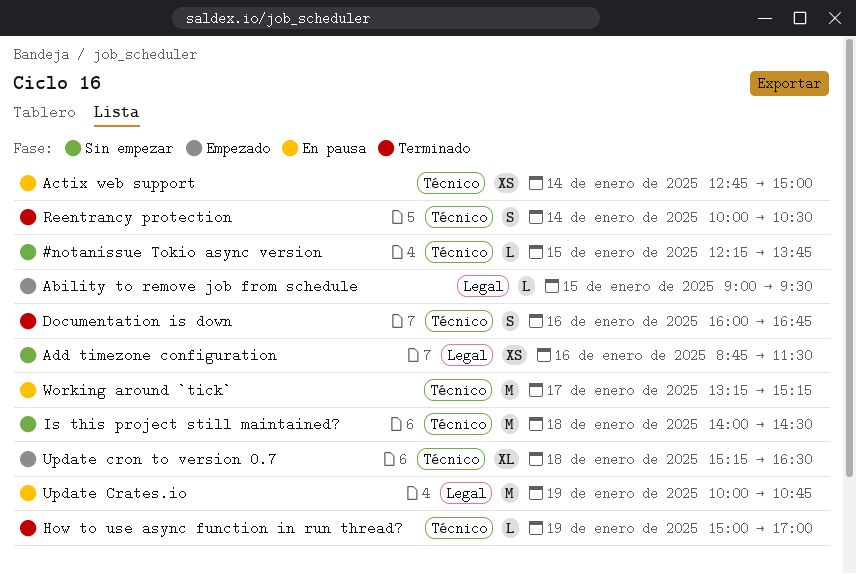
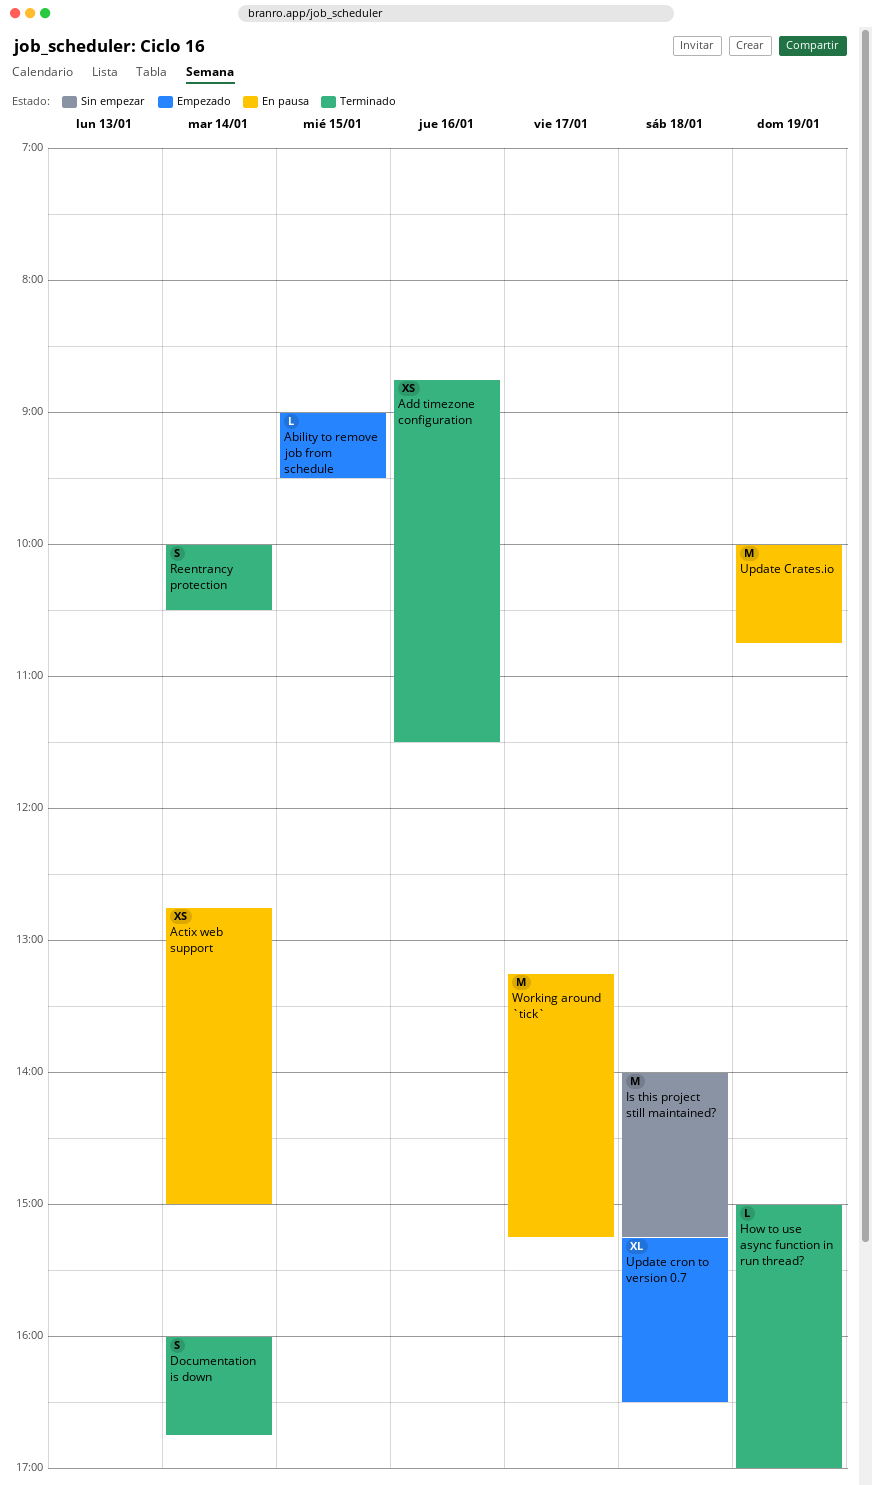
#notanissue Tokio async version: present -> none
Add timezone configuration, status: Sin empezar -> Terminado
Documentation is down, day: Jan 16 -> Jan 14
Is this project still maintained?, ends: 14:30 -> 15:15

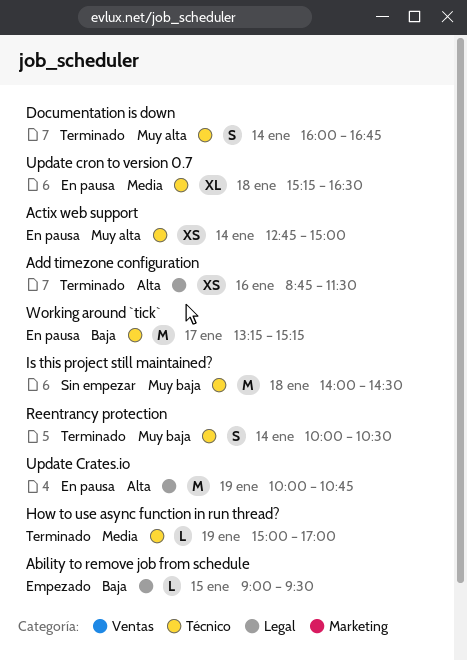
Is this project still maintained?, ends: 15:15 -> 14:30
Update cron to version 0.7, status: Empezado -> En pausa

